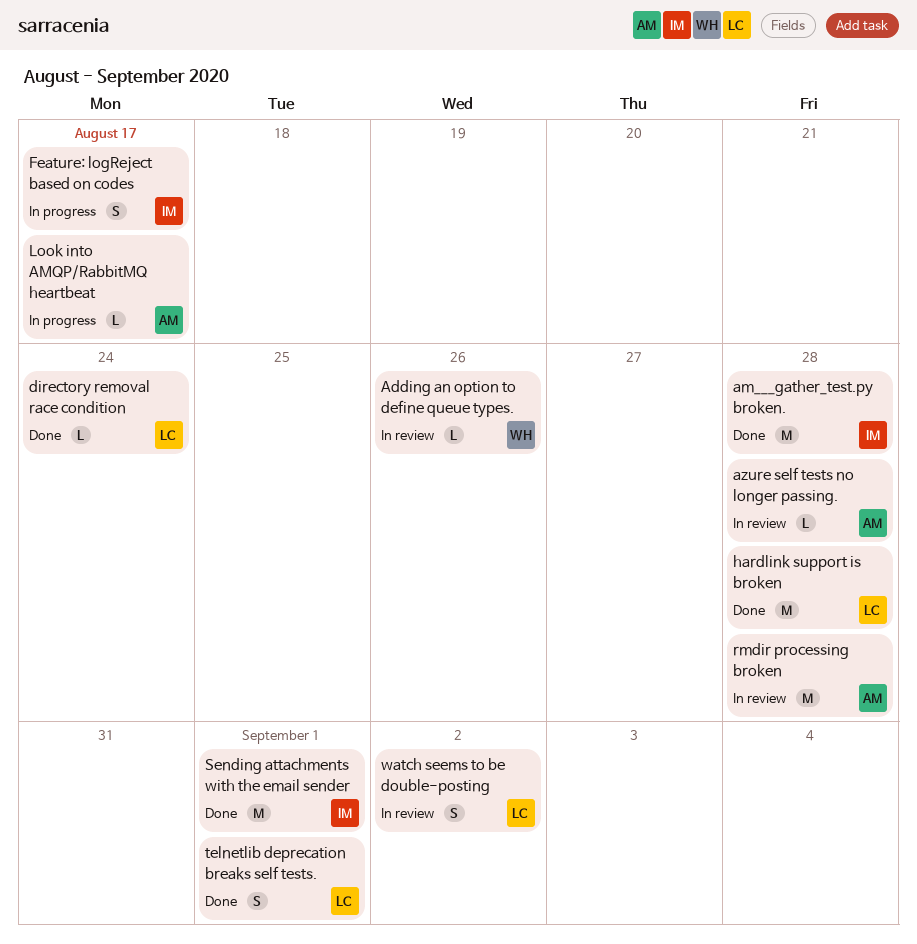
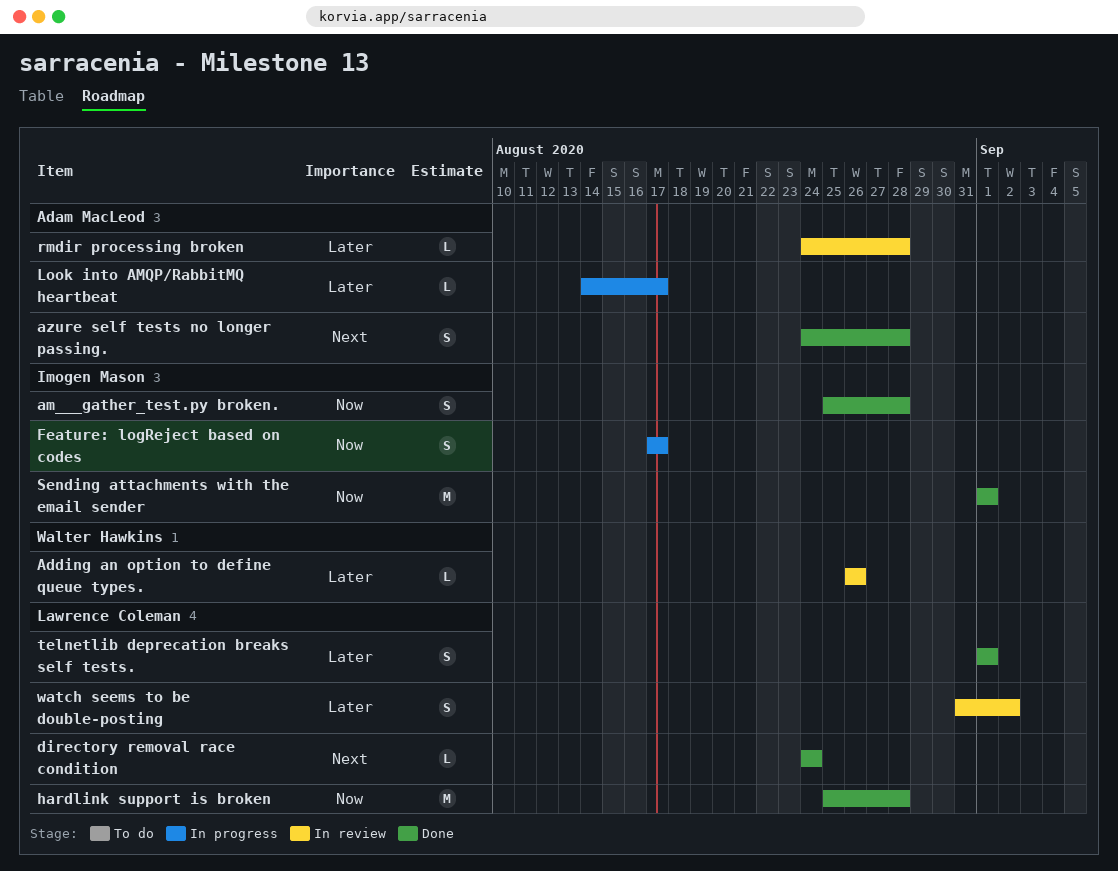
am___gather_test.py broken., estimate: M -> S
azure self tests no longer passing., status: In review -> Done
azure self tests no longer passing., estimate: L -> S
rmdir processing broken, estimate: M -> L

